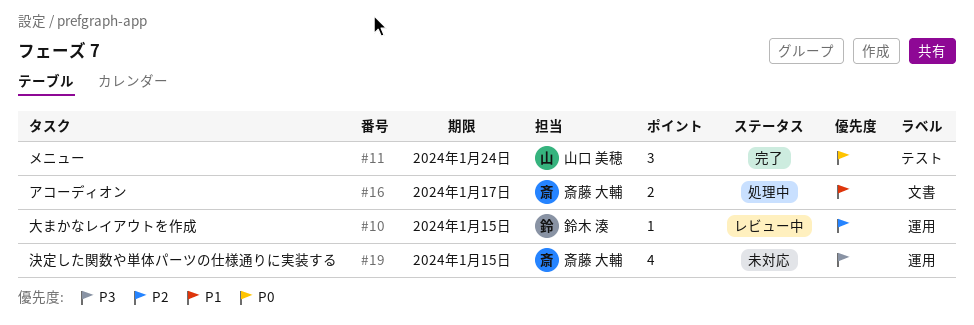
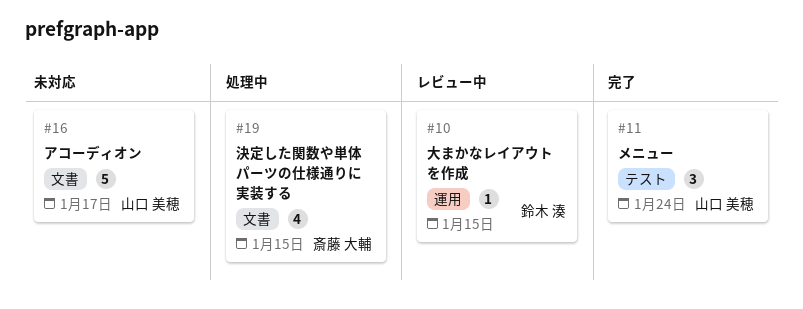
#16, status: 処理中 -> 未対応
#16, owner: 斎藤 大輔 -> 山口 美穂
#16, estimate: 2 -> 5
#19, status: 未対応 -> 処理中
#19, label: 運用 -> 文書

